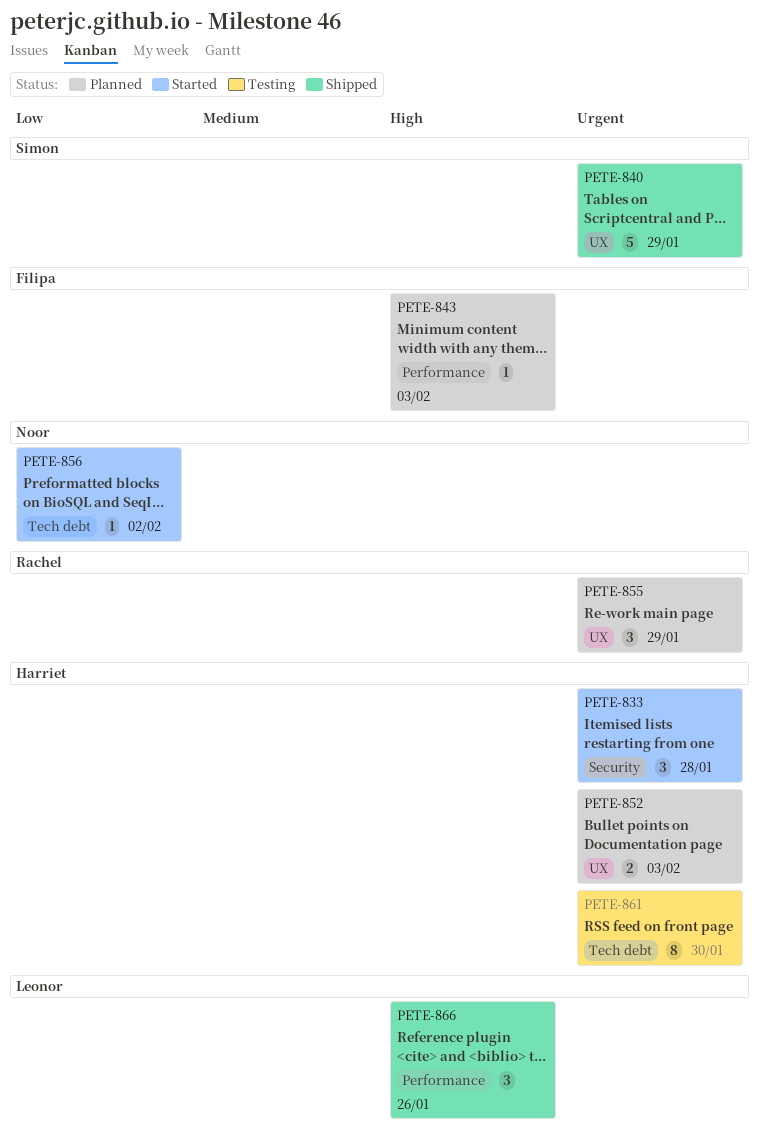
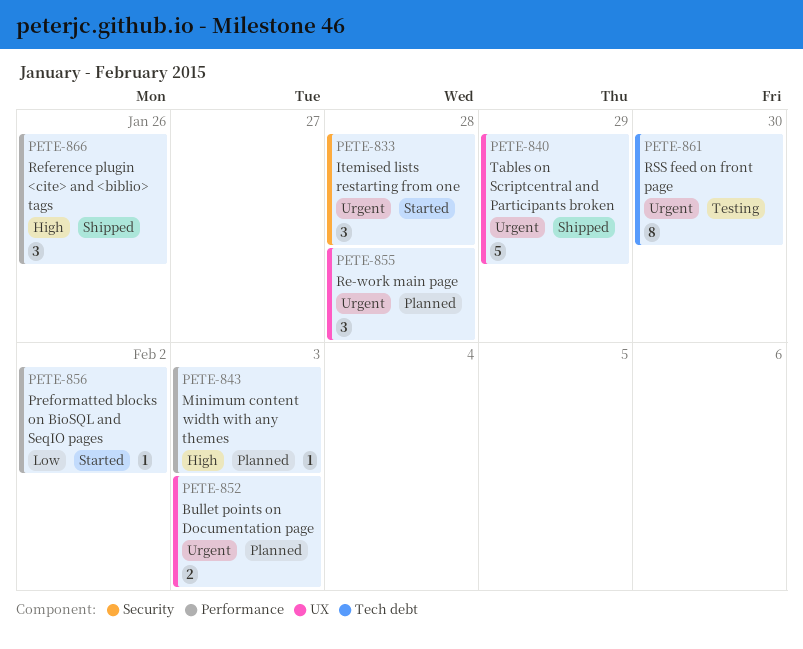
PETE-855, due: Jan 29 -> Jan 28
PETE-856, label: Tech debt -> Performance

